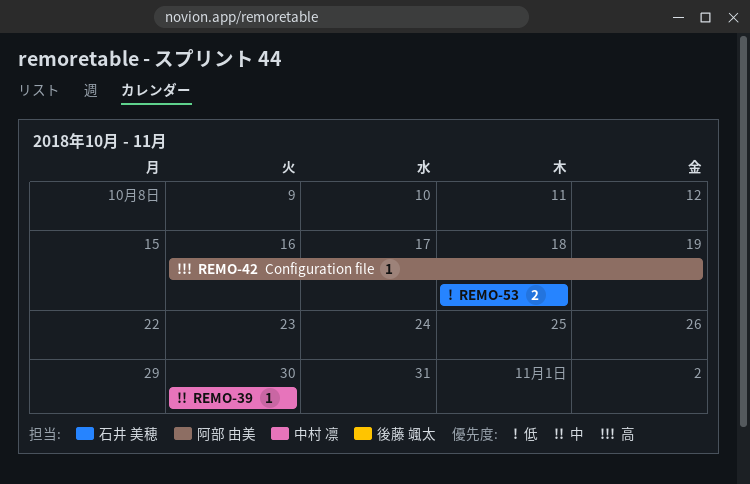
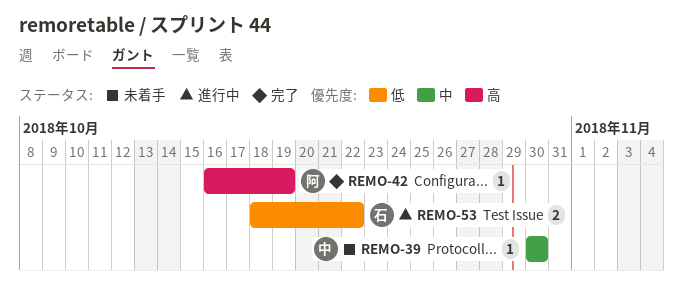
REMO-53, due: Oct 18 -> Oct 22

